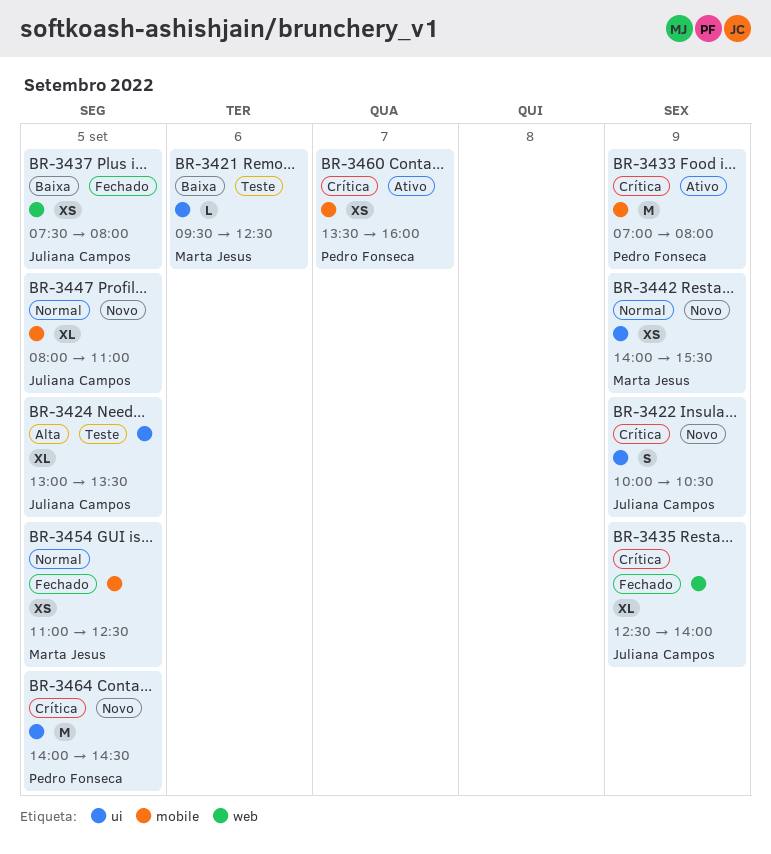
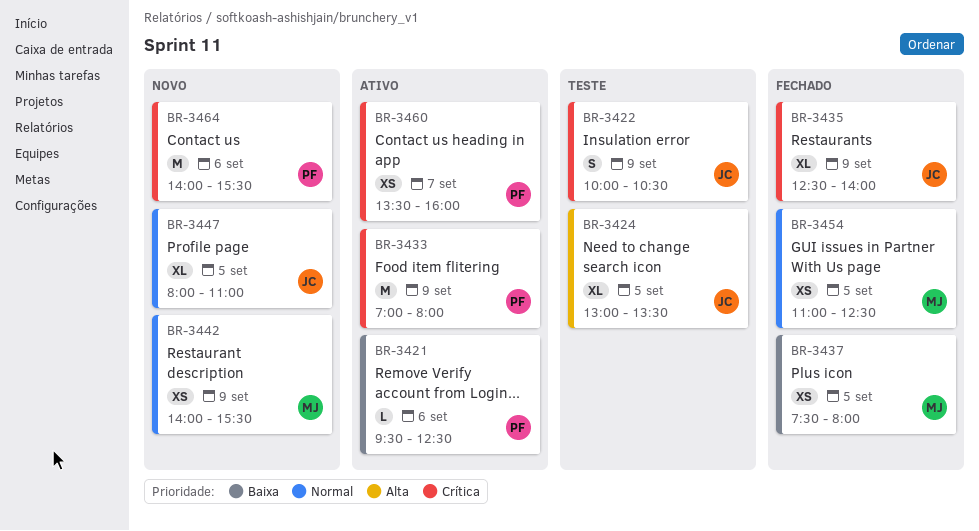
BR-3421, status: Teste -> Ativo
BR-3421, owner: Marta Jesus -> Pedro Fonseca
BR-3422, status: Novo -> Teste
BR-3437, owner: Juliana Campos -> Marta Jesus
BR-3464, day: Sep 5 -> Sep 6
BR-3464, ends: 14:30 -> 15:30

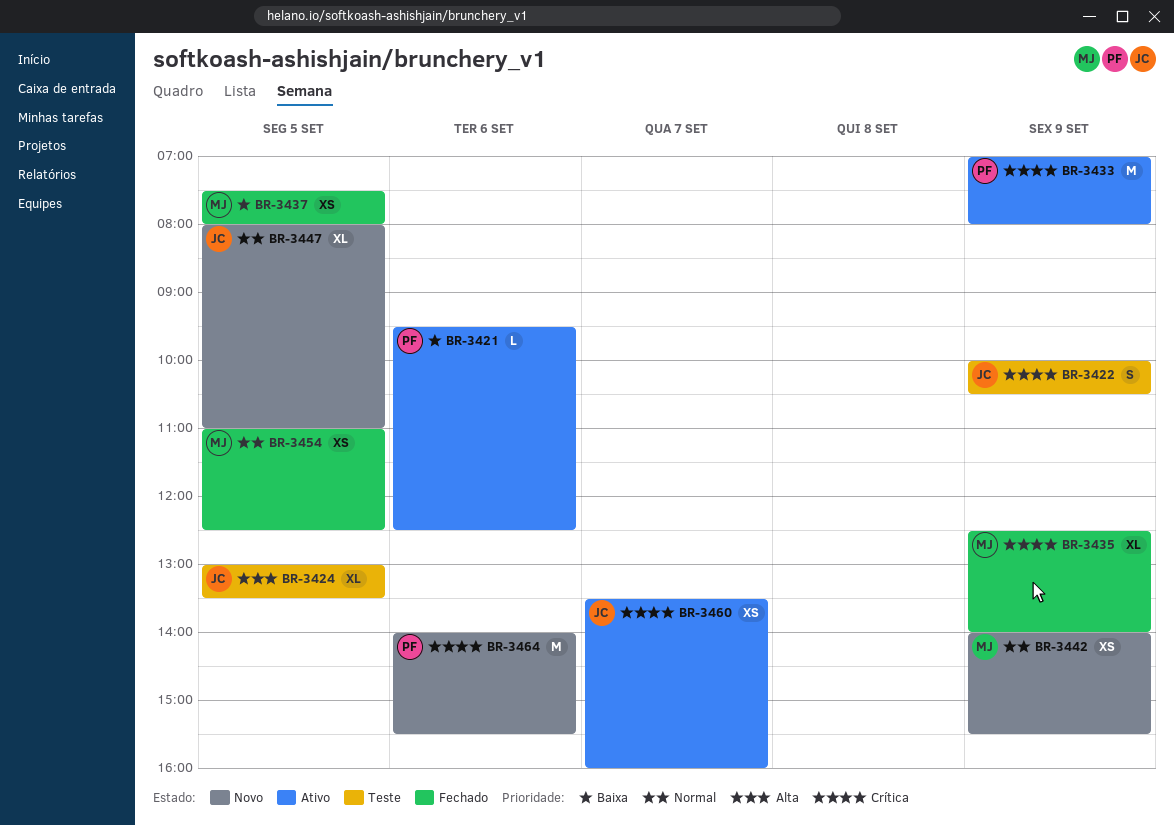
BR-3435, owner: JC -> MJ
BR-3460, owner: PF -> JC

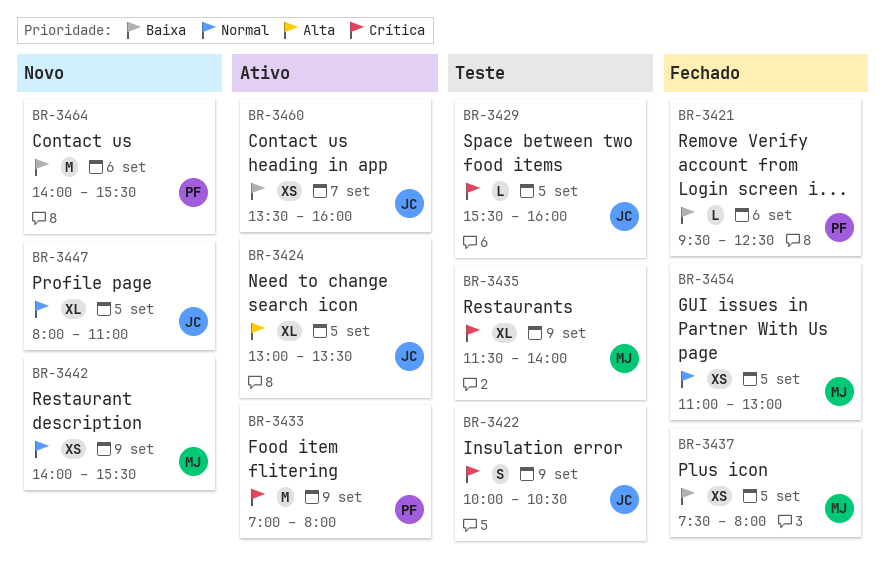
BR-3421, status: Ativo -> Fechado
BR-3424, status: Teste -> Ativo
BR-3429: none -> present
BR-3435, status: Fechado -> Teste
BR-3435, begins: 12:30 -> 11:30
BR-3454, ends: 12:30 -> 13:00
BR-3460, priority: Crítica -> Baixa
BR-3464, priority: Crítica -> Baixa

